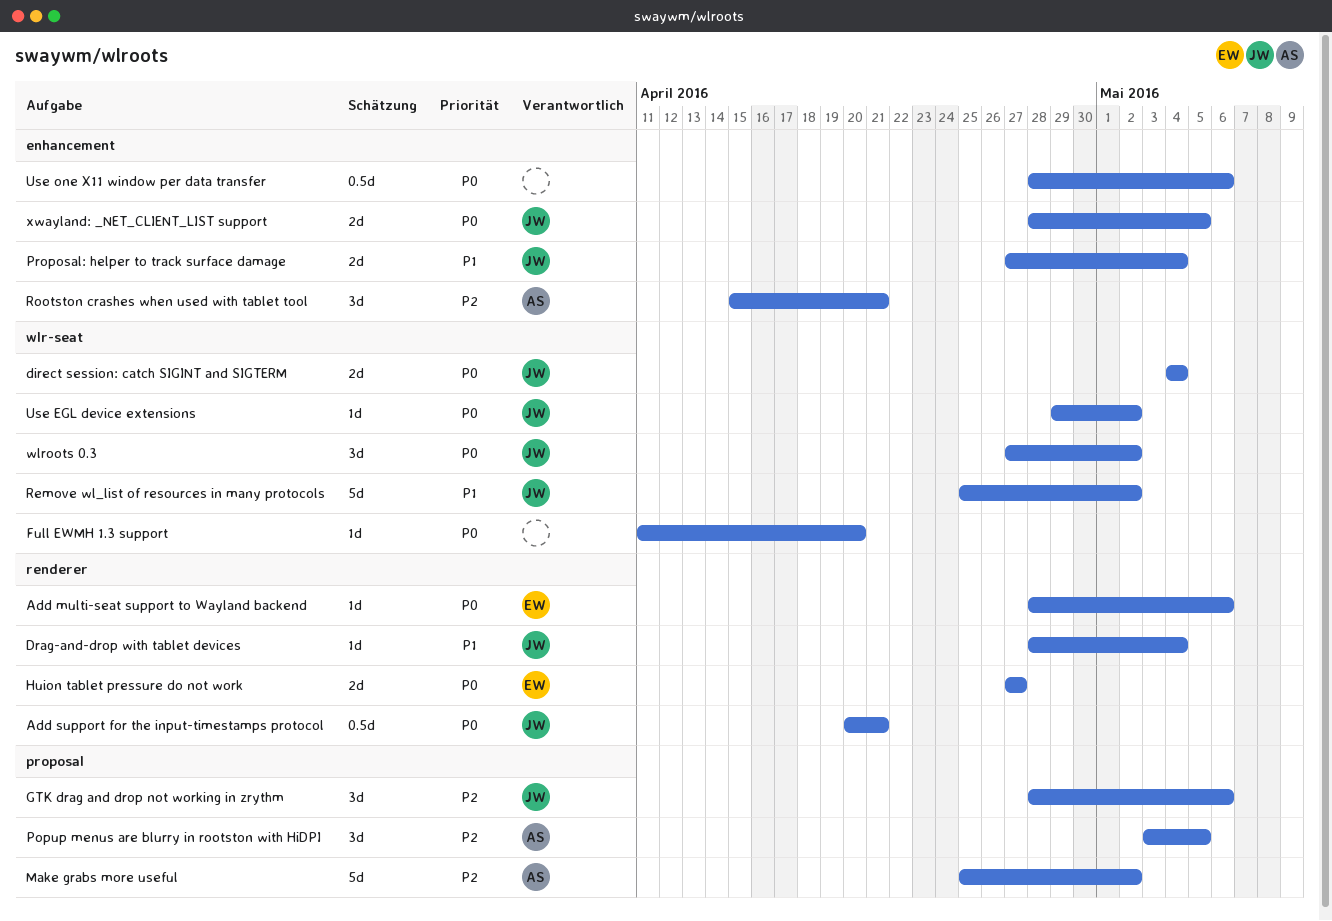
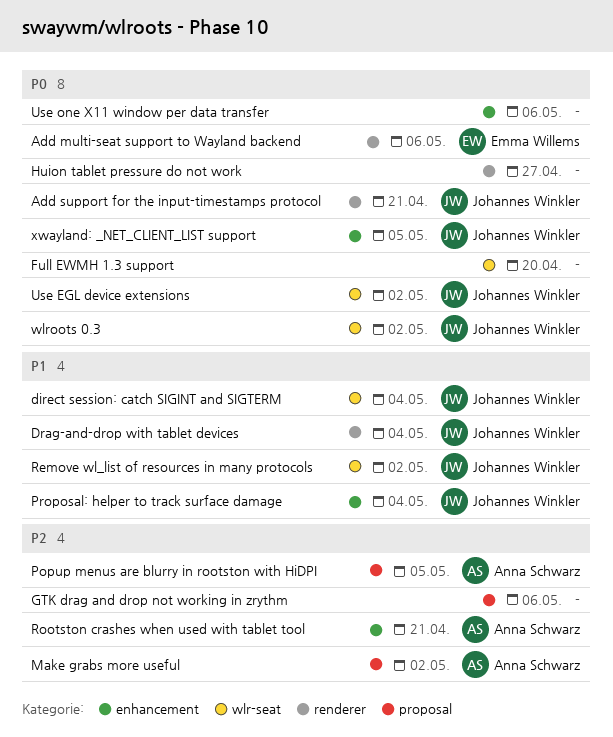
direct session: catch SIGINT and SIGTERM, priority: P0 -> P1
GTK drag and drop not working in zrythm, owner: Johannes Winkler -> none
Huion tablet pressure do not work, owner: Emma Willems -> none

